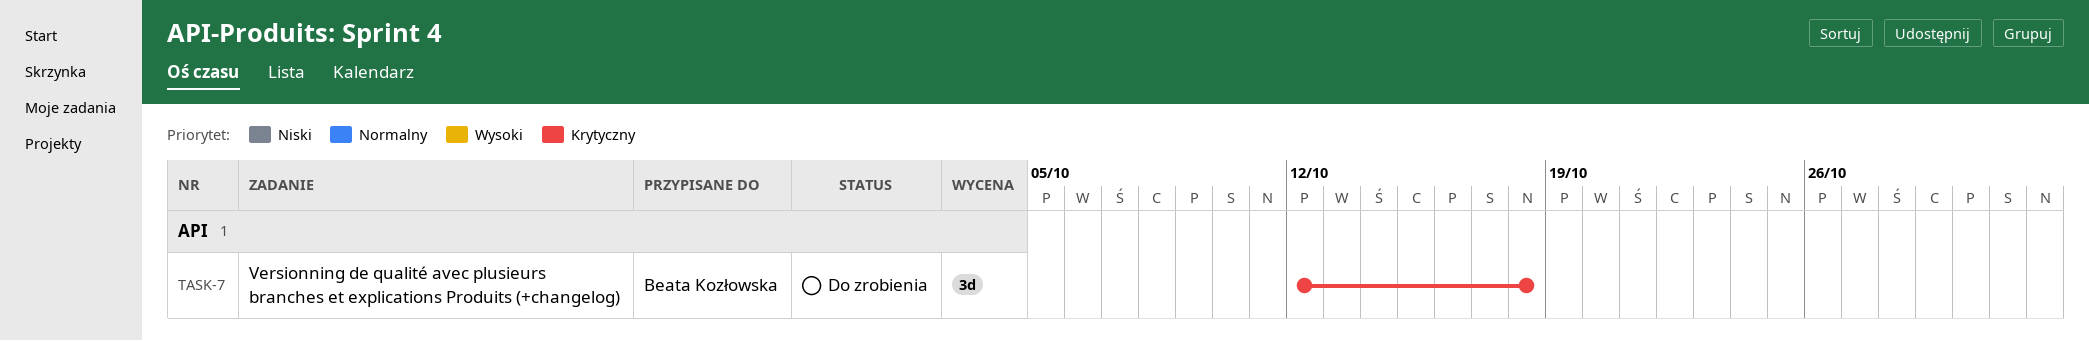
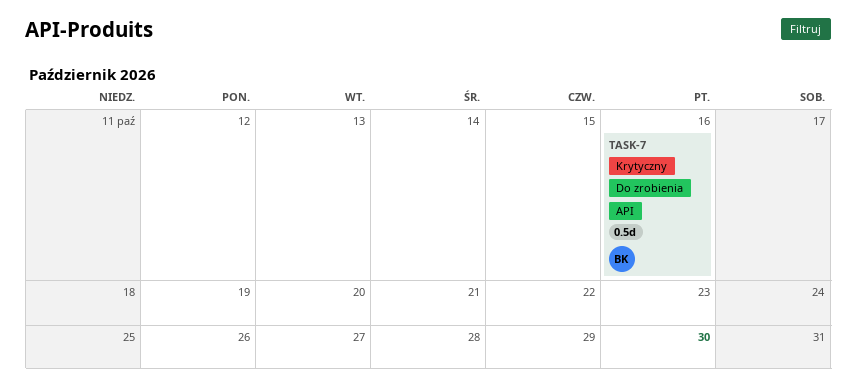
TASK-7, estimate: 3d -> 0.5d
TASK-7, due: Oct 18 -> Oct 16

